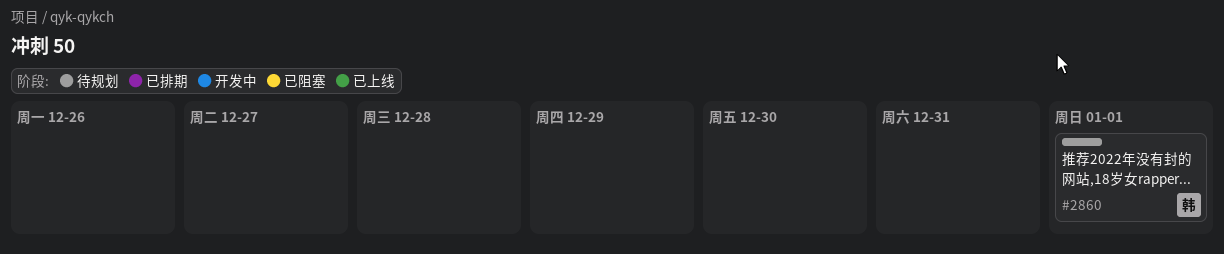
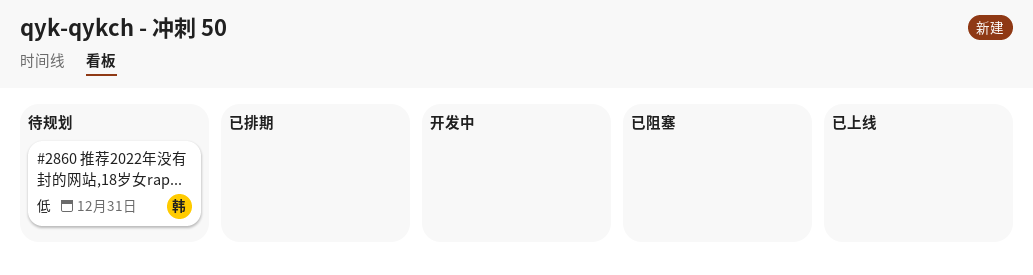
#2860, due: Jan 1 -> Dec 31

